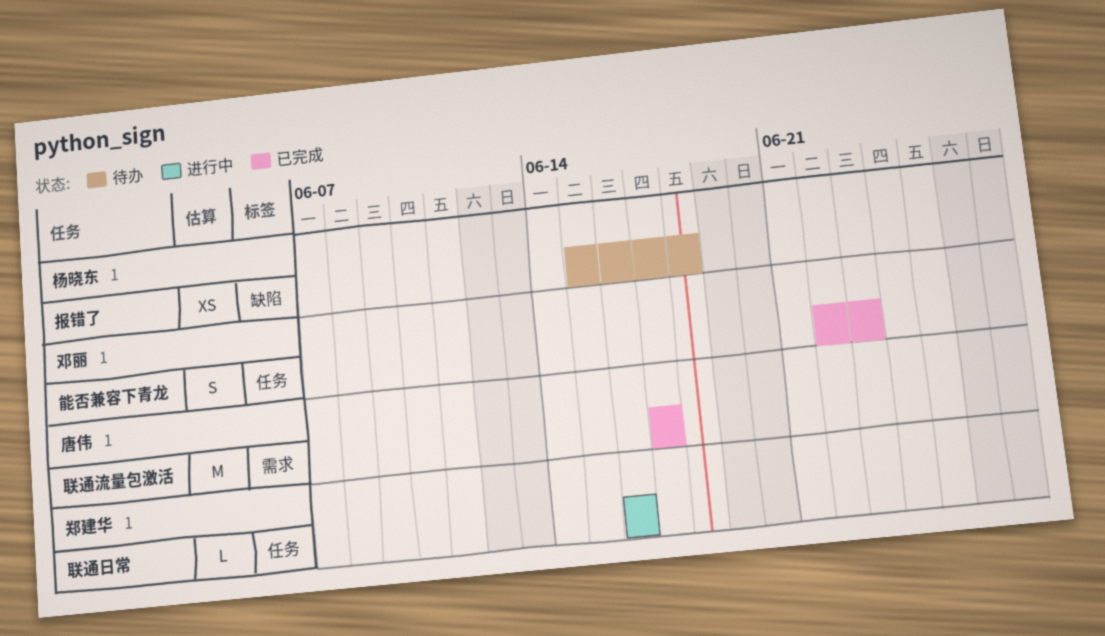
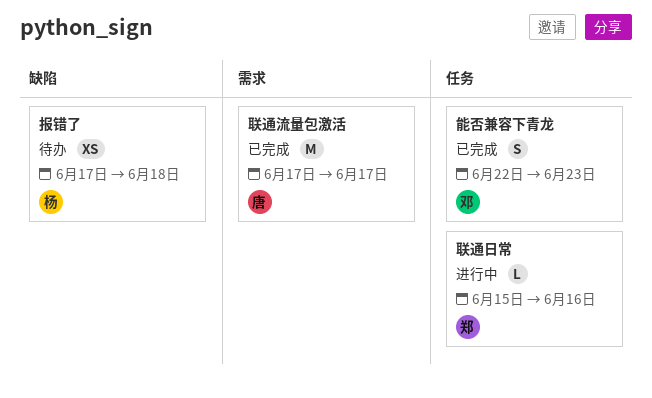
报错了, start: Jun 15 -> Jun 17
联通日常, start: Jun 16 -> Jun 15

